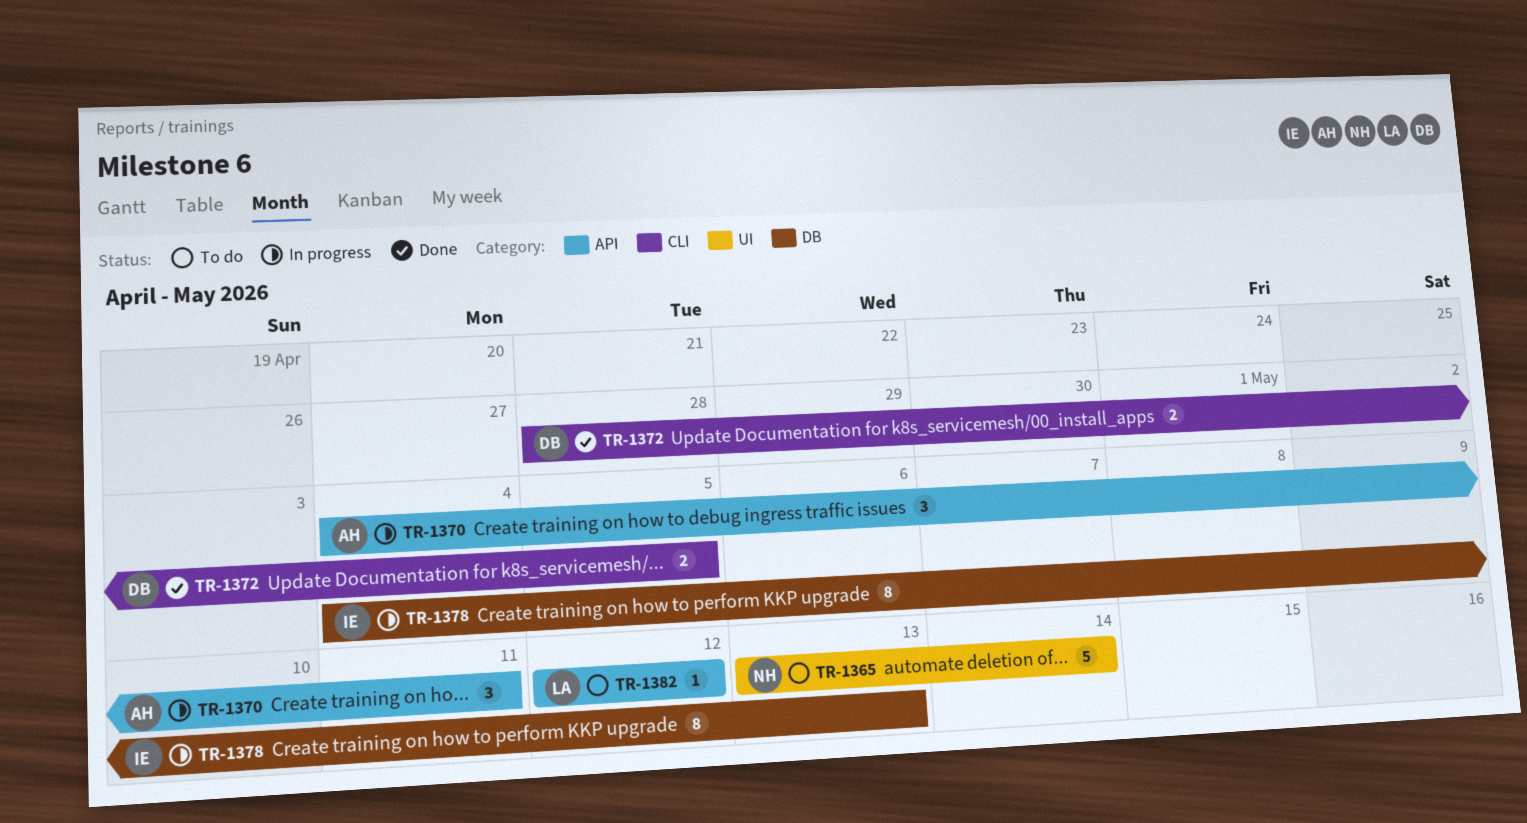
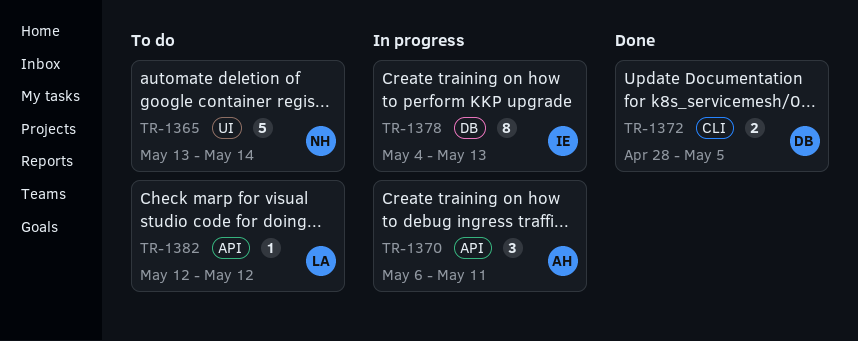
TR-1370, start: May 4 -> May 6

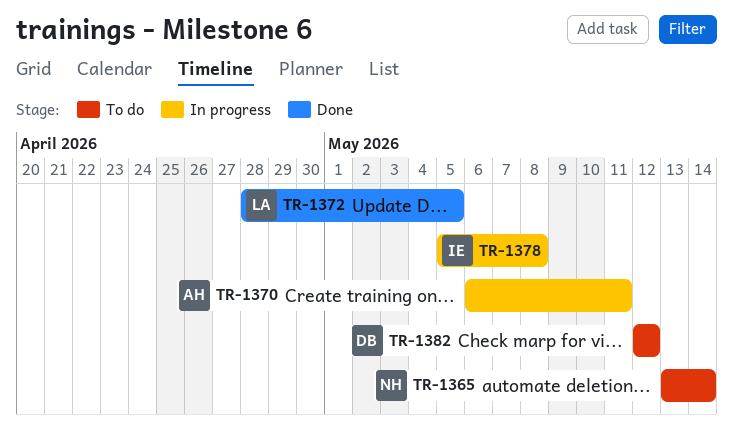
TR-1372, owner: DB -> LA
TR-1378, start: May 4 -> May 5
TR-1378, due: May 13 -> May 8
TR-1382, owner: LA -> DB

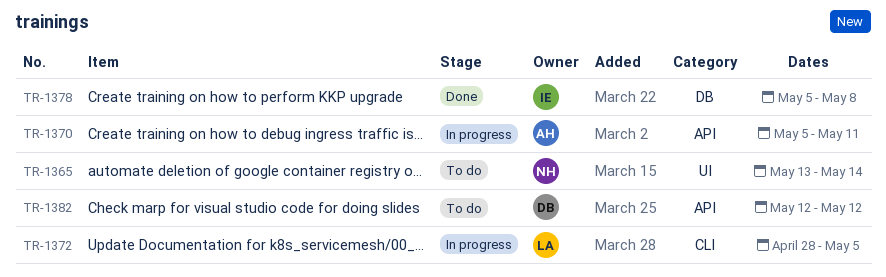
TR-1370, start: May 6 -> May 5
TR-1372, status: Done -> In progress
TR-1378, status: In progress -> Done

